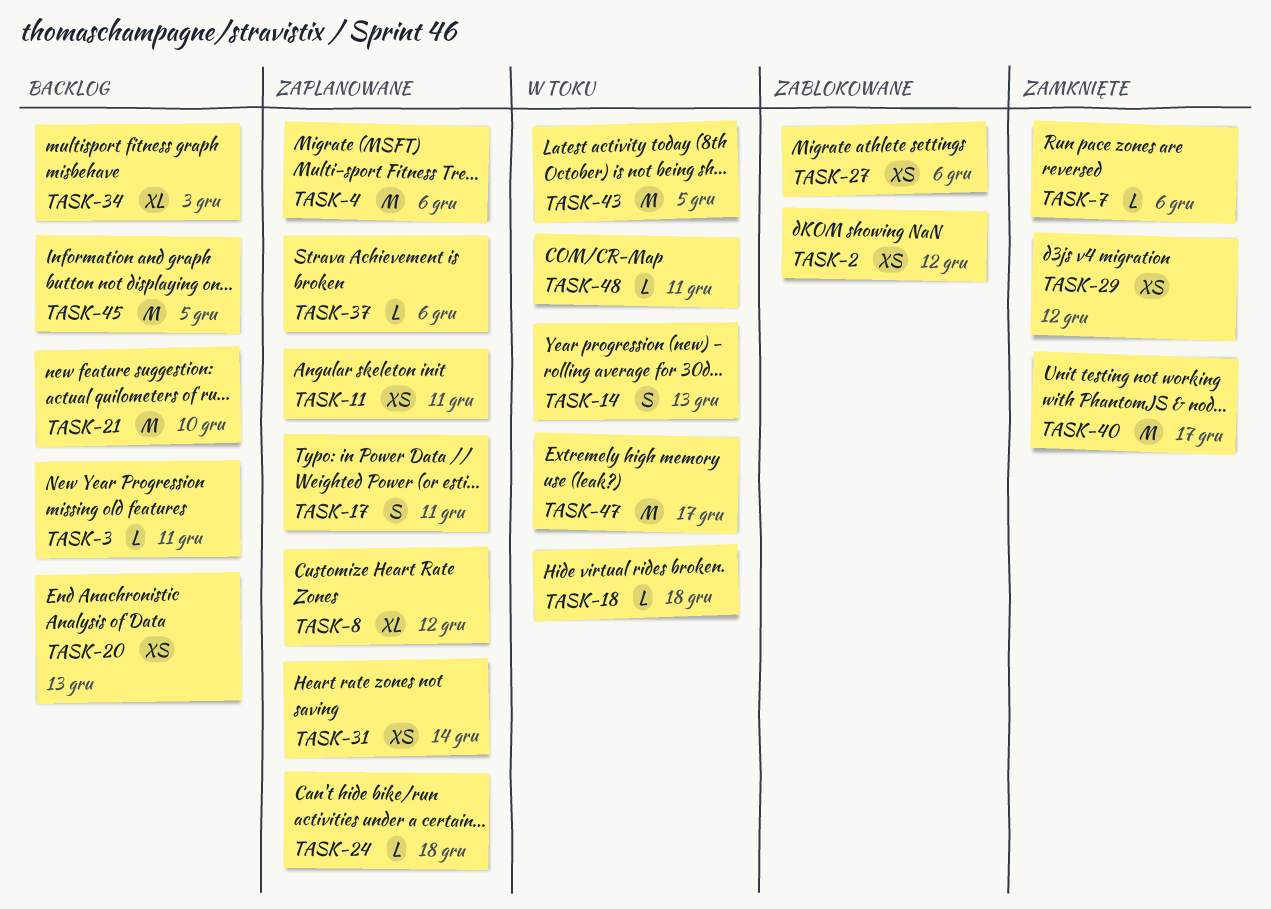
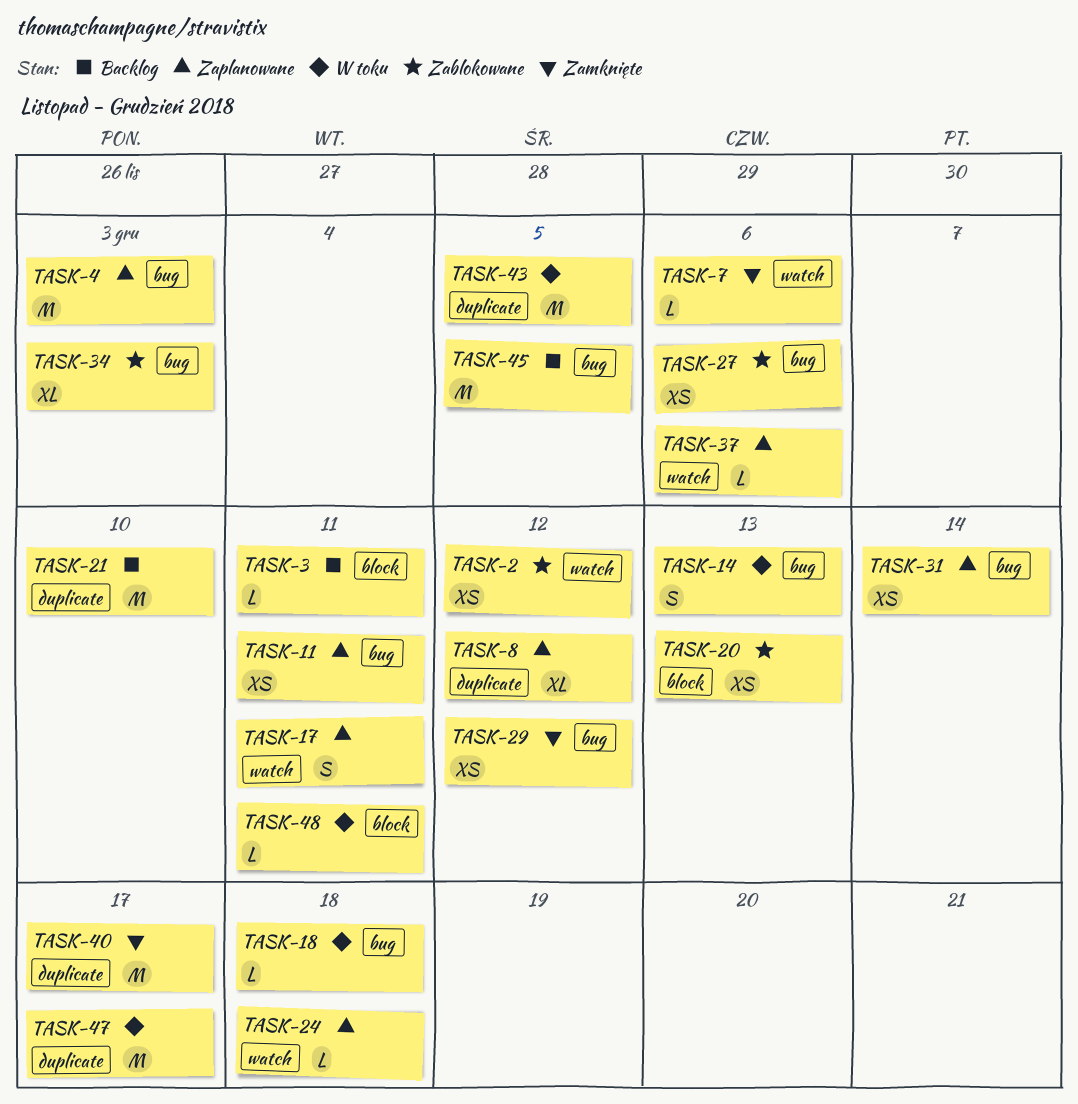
TASK-4, due: Dec 6 -> Dec 3
TASK-20, status: Backlog -> Zablokowane
TASK-34, status: Backlog -> Zablokowane

